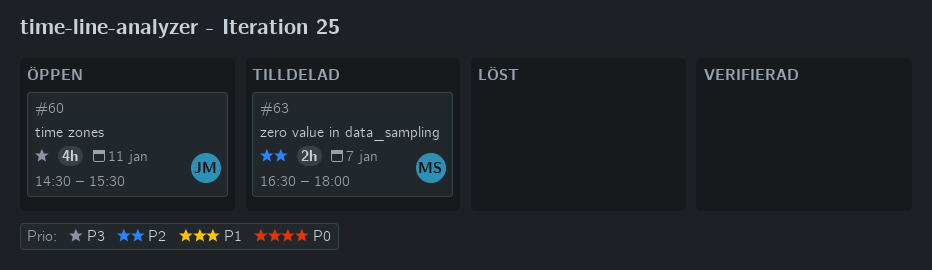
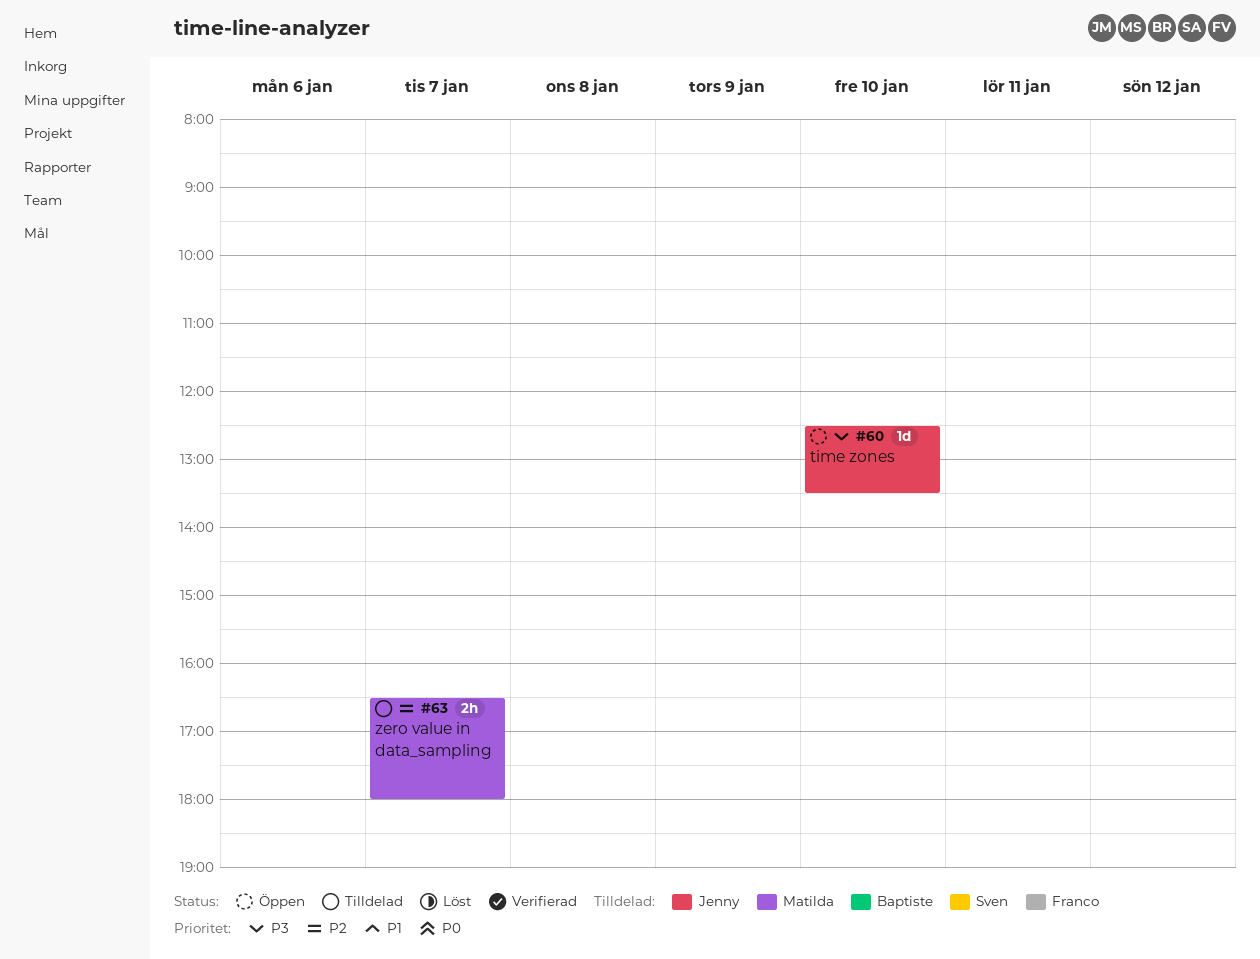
#60, estimate: 4h -> 1d
#60, day: Jan 11 -> Jan 10
#60, begins: 14:30 -> 12:30
#60, ends: 15:30 -> 13:30

